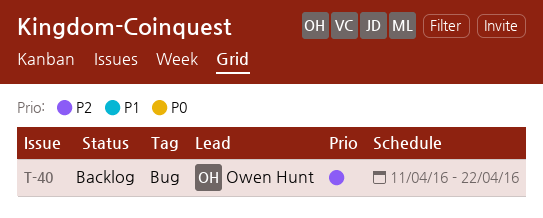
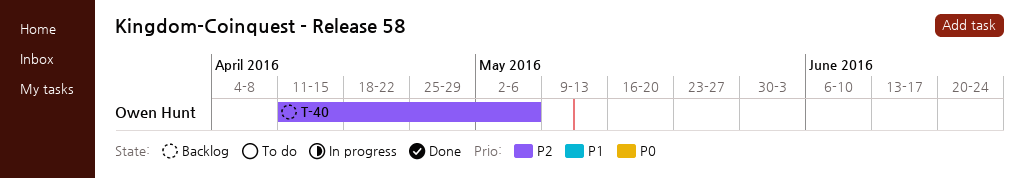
T-40, due: Apr 22 -> May 6

